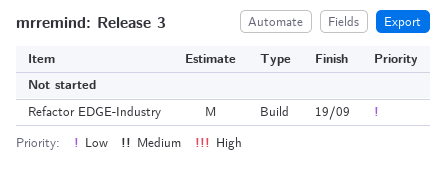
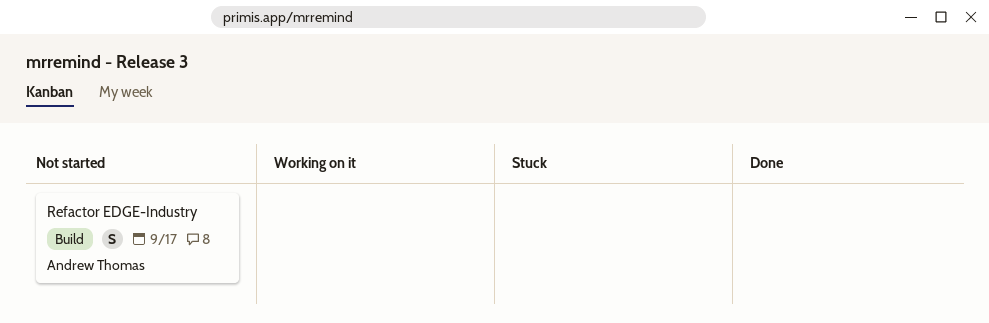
Refactor EDGE-Industry, estimate: M -> S
Refactor EDGE-Industry, due: Sep 19 -> Sep 17

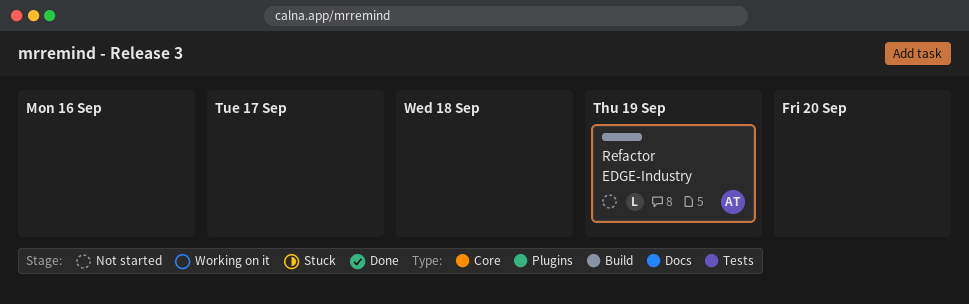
Refactor EDGE-Industry, estimate: S -> L
Refactor EDGE-Industry, due: Sep 17 -> Sep 19

